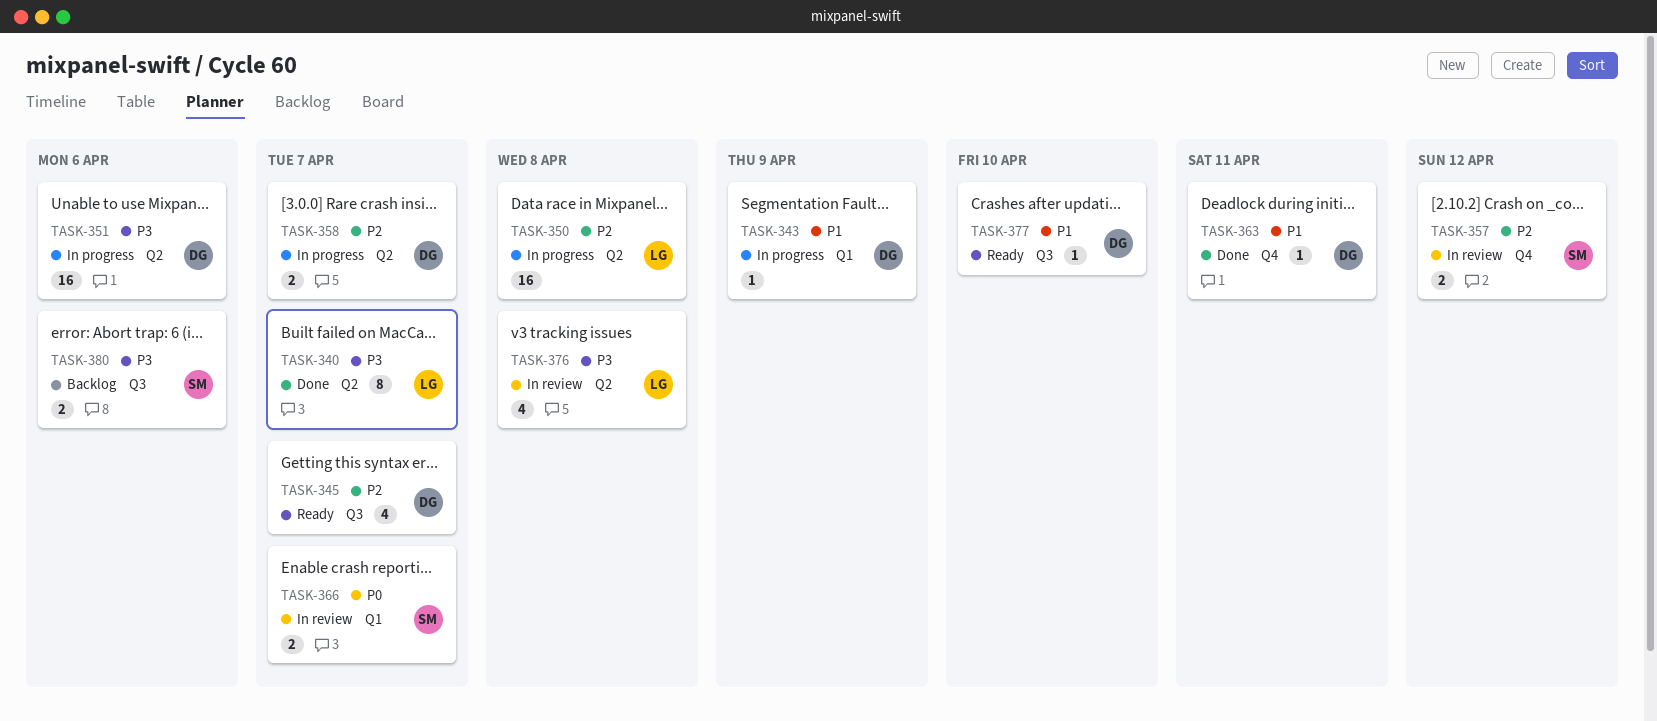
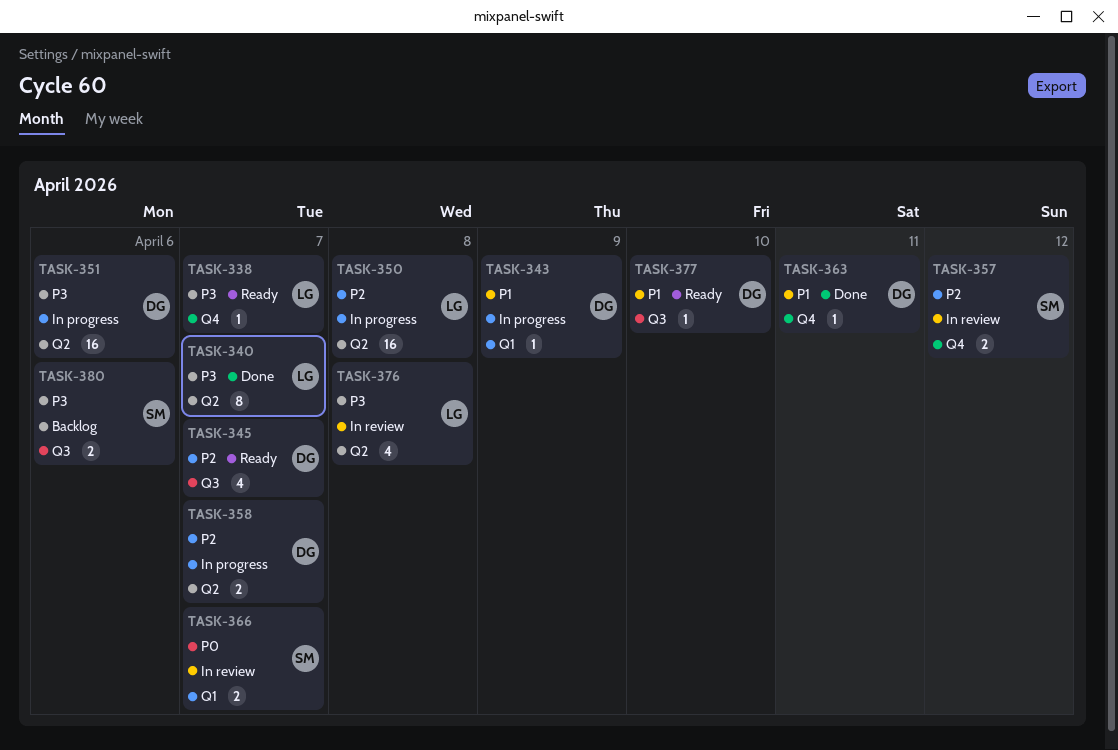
TASK-338: none -> present

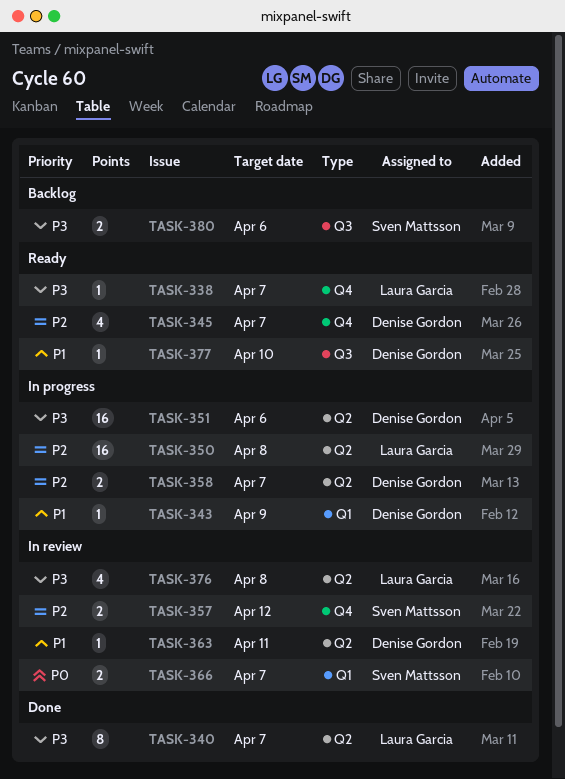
TASK-345, label: Q3 -> Q4
TASK-363, status: Done -> In review
TASK-363, label: Q4 -> Q2

